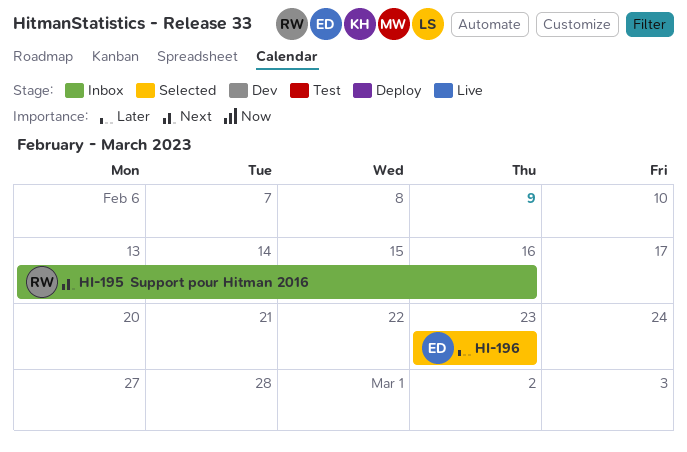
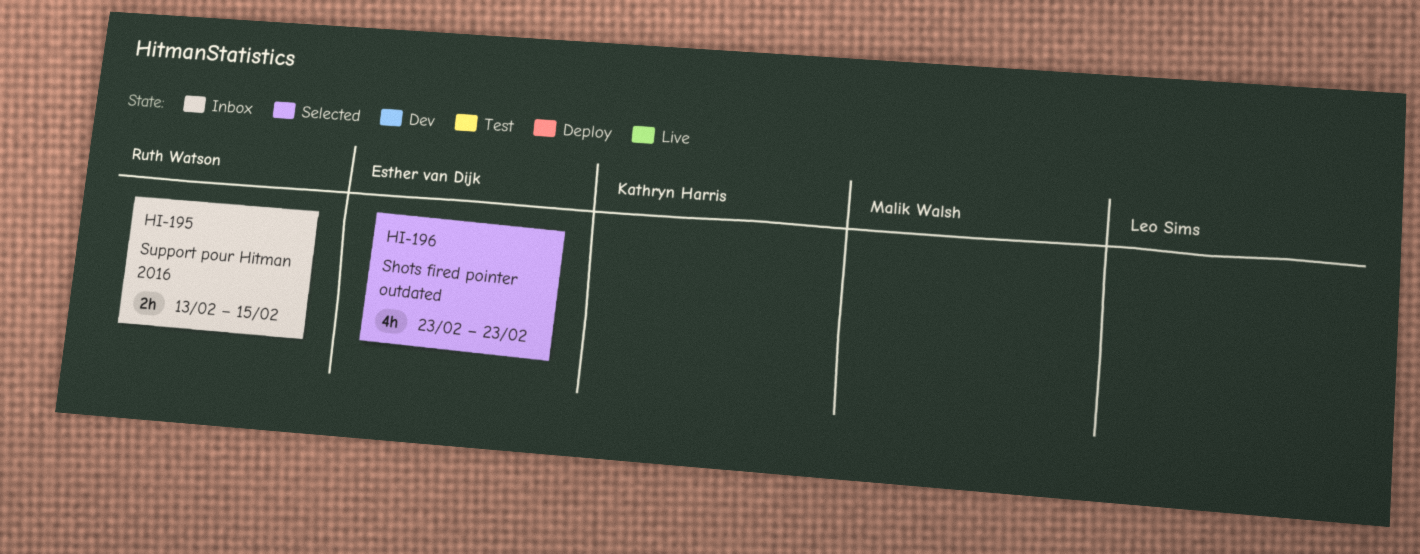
HI-195, due: Feb 16 -> Feb 15

